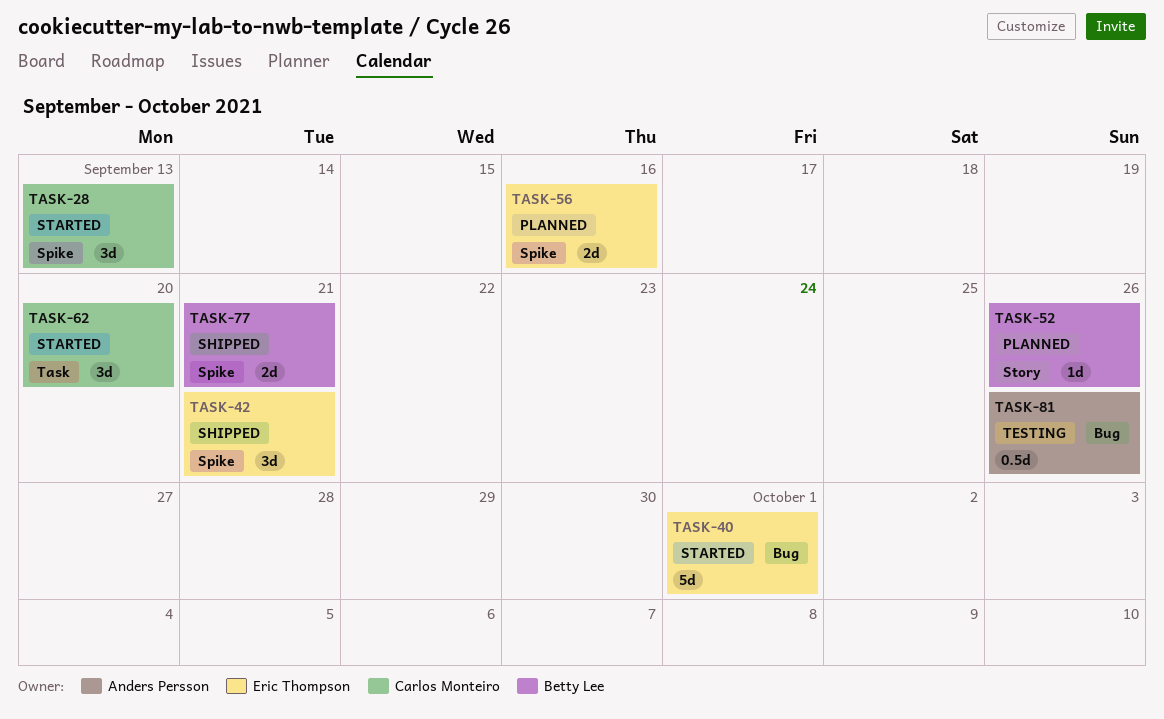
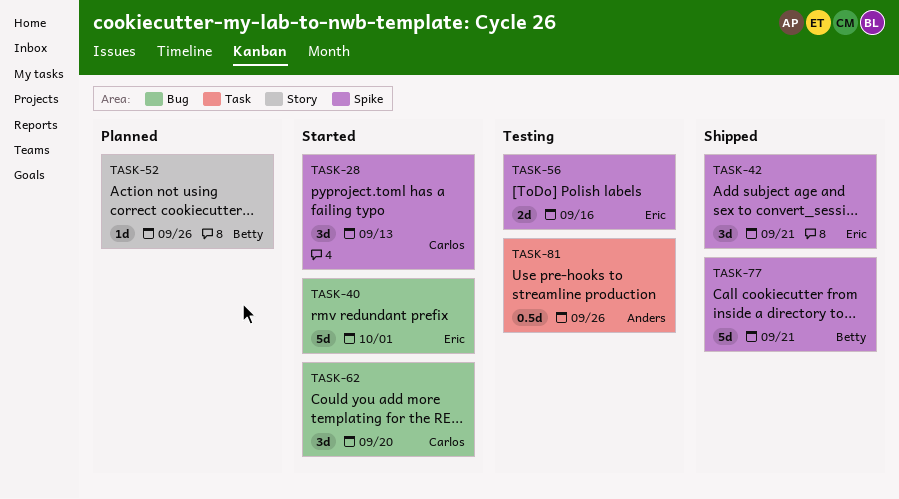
TASK-56, status: Planned -> Testing
TASK-62, label: Task -> Bug
TASK-77, estimate: 2d -> 5d
TASK-81, label: Bug -> Task

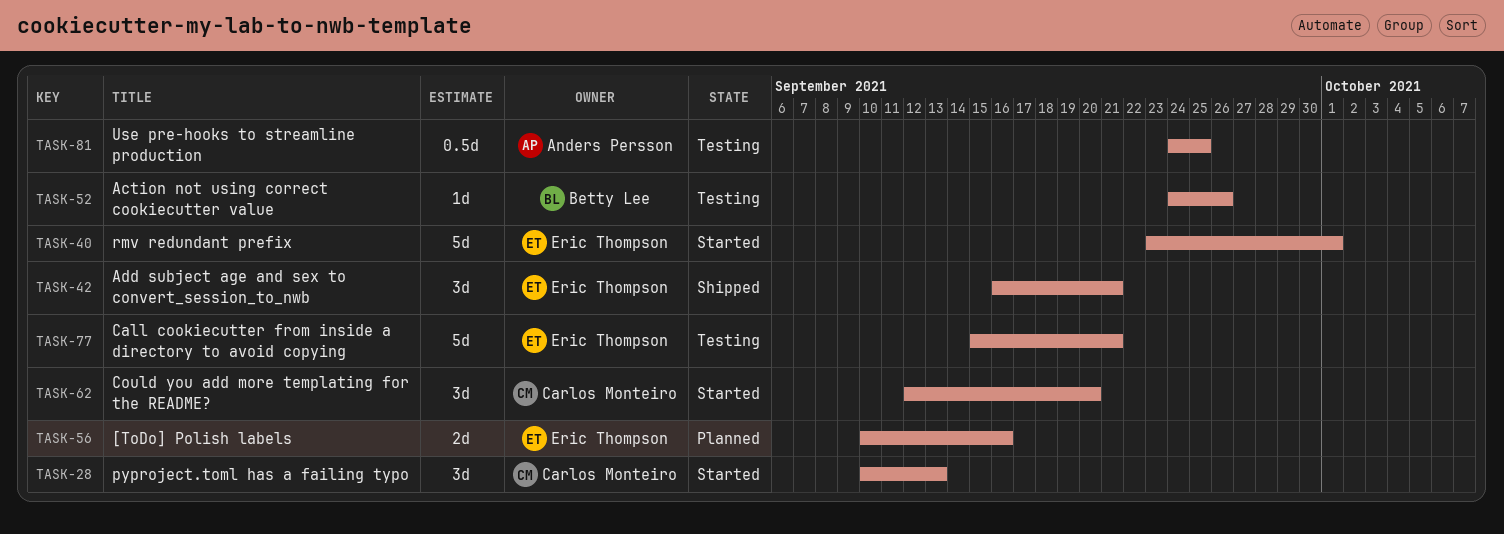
TASK-52, status: Planned -> Testing
TASK-56, status: Testing -> Planned
TASK-77, status: Shipped -> Testing
TASK-77, owner: Betty Lee -> Eric Thompson
TASK-81, due: Sep 26 -> Sep 25

